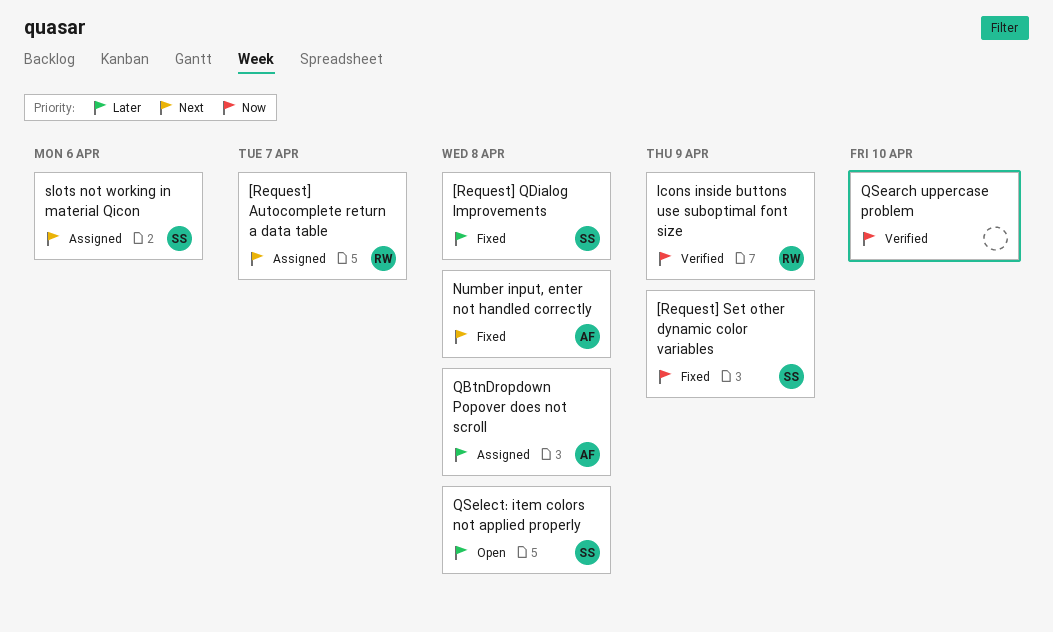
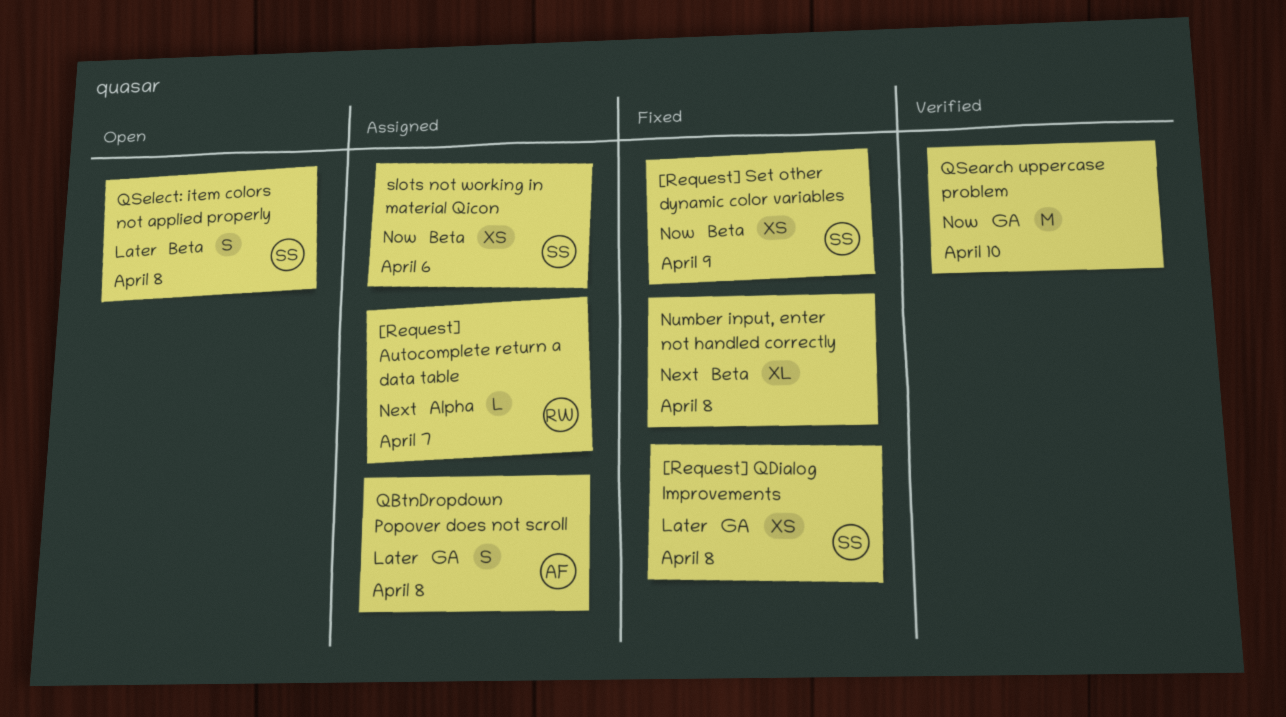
Icons inside buttons use suboptimal font size: present -> none
Number input, enter not handled correctly, owner: AF -> none
slots not working in material Qicon, priority: Next -> Now

